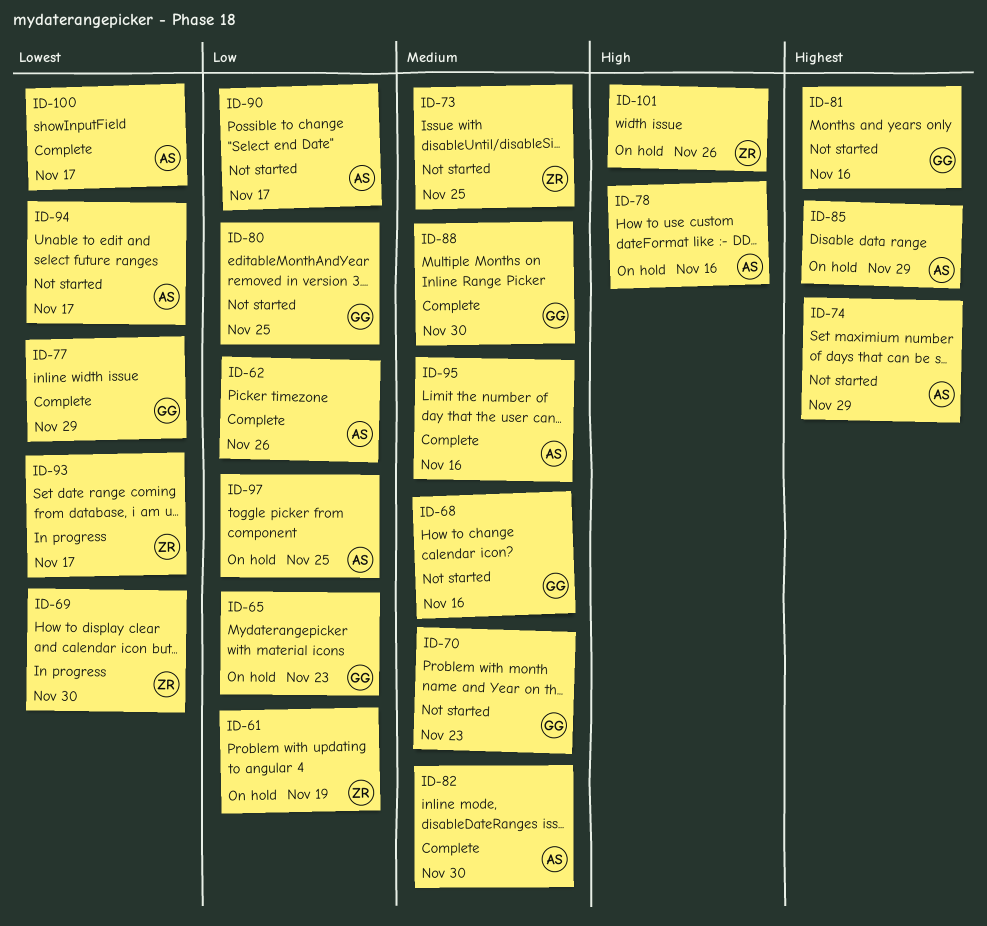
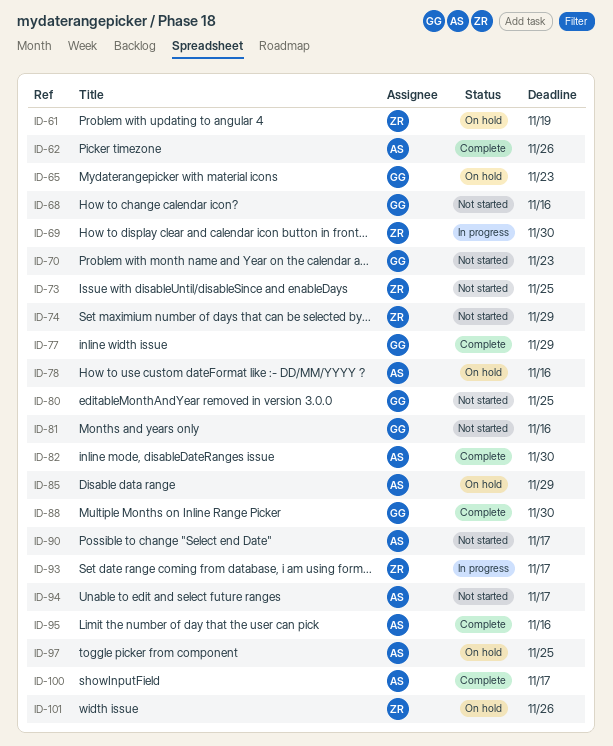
ID-74, owner: AS -> ZR

